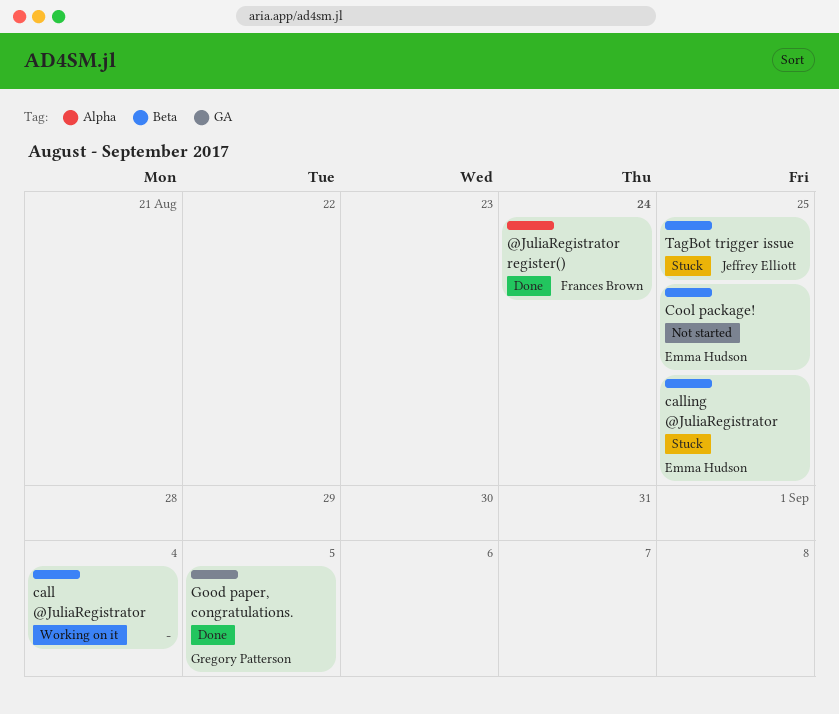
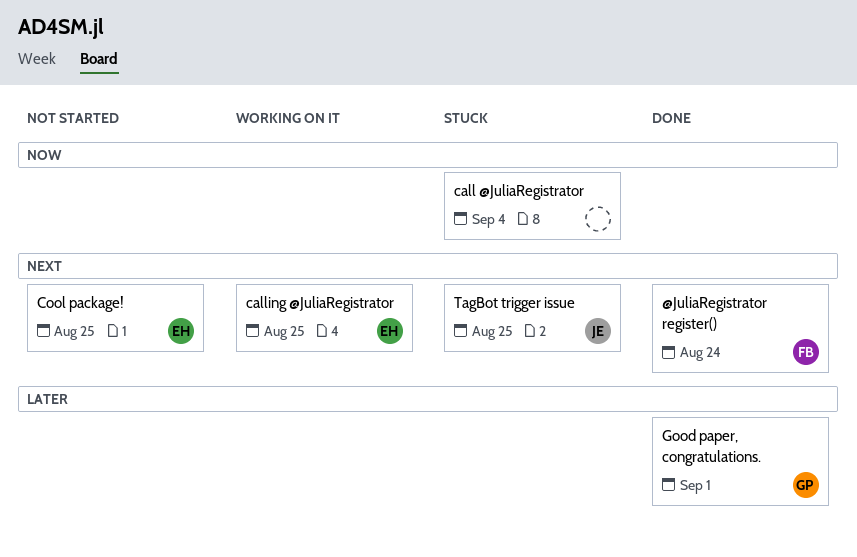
call @JuliaRegistrator, status: Working on it -> Stuck
calling @JuliaRegistrator, status: Stuck -> Working on it
Good paper, congratulations., due: Sep 5 -> Sep 1

